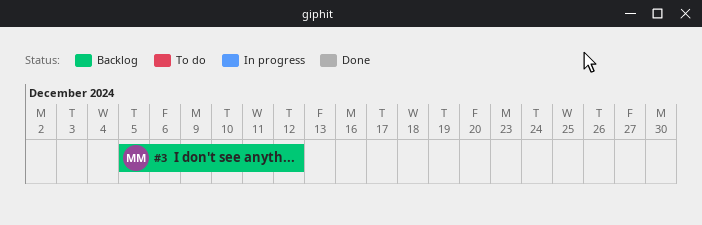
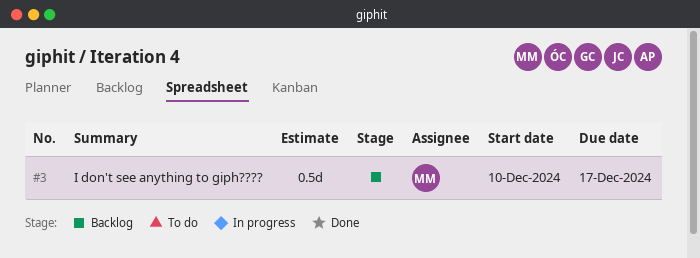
#3, start: Dec 5 -> Dec 10
#3, due: Dec 12 -> Dec 17

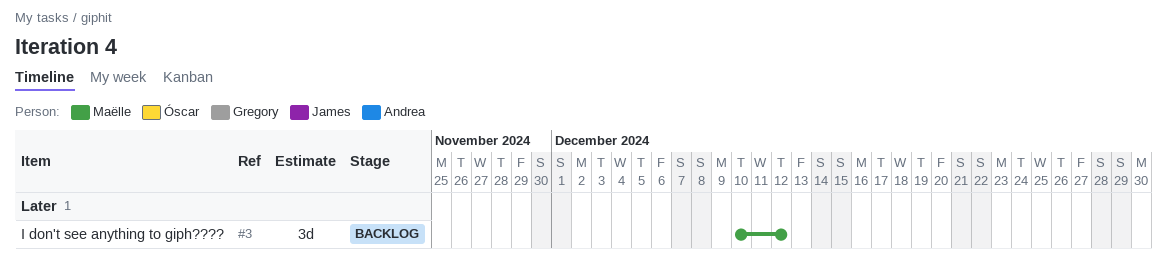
#3, estimate: 0.5d -> 3d
#3, due: Dec 17 -> Dec 12

